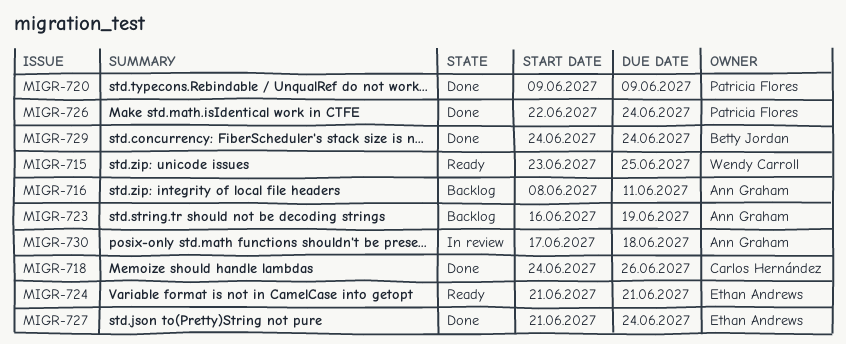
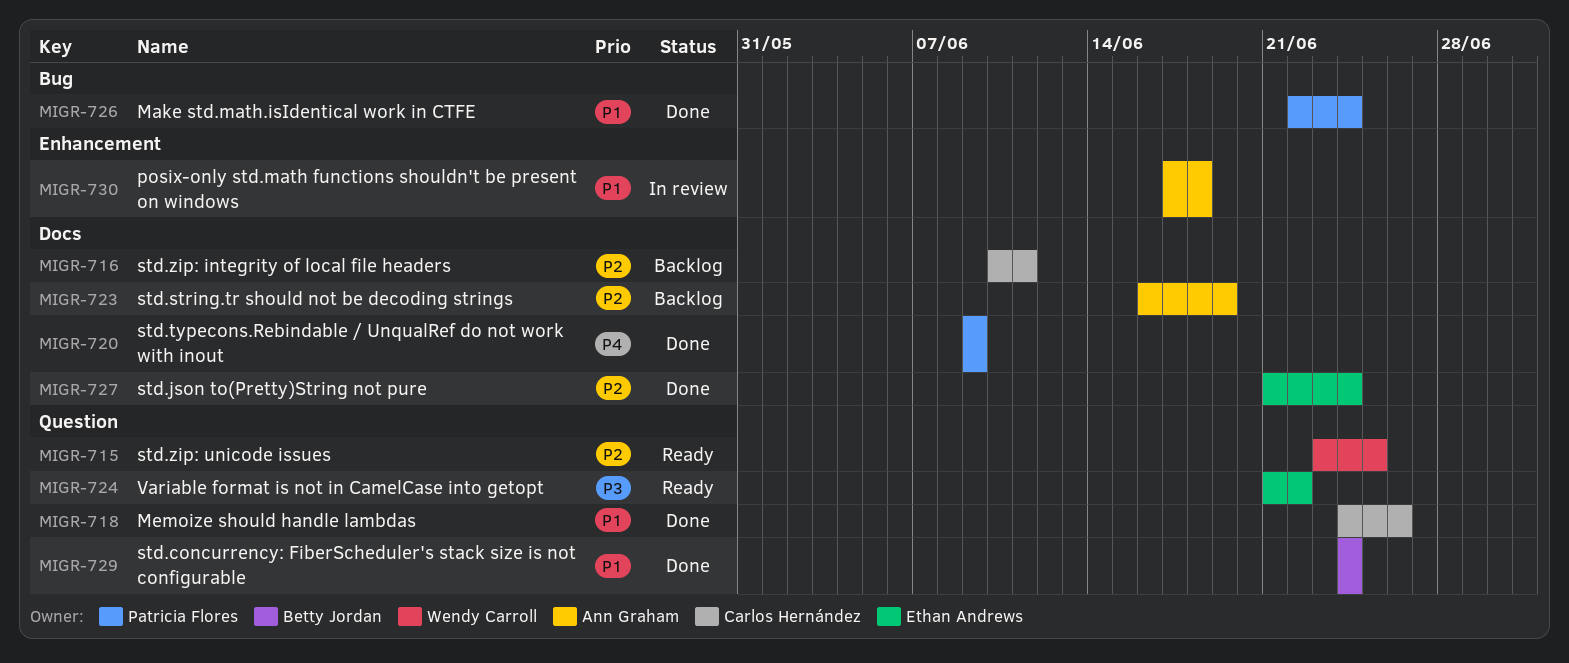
MIGR-716, owner: Ann Graham -> Carlos Hernández
MIGR-716, start: Jun 8 -> Jun 10
MIGR-724, due: Jun 21 -> Jun 22

